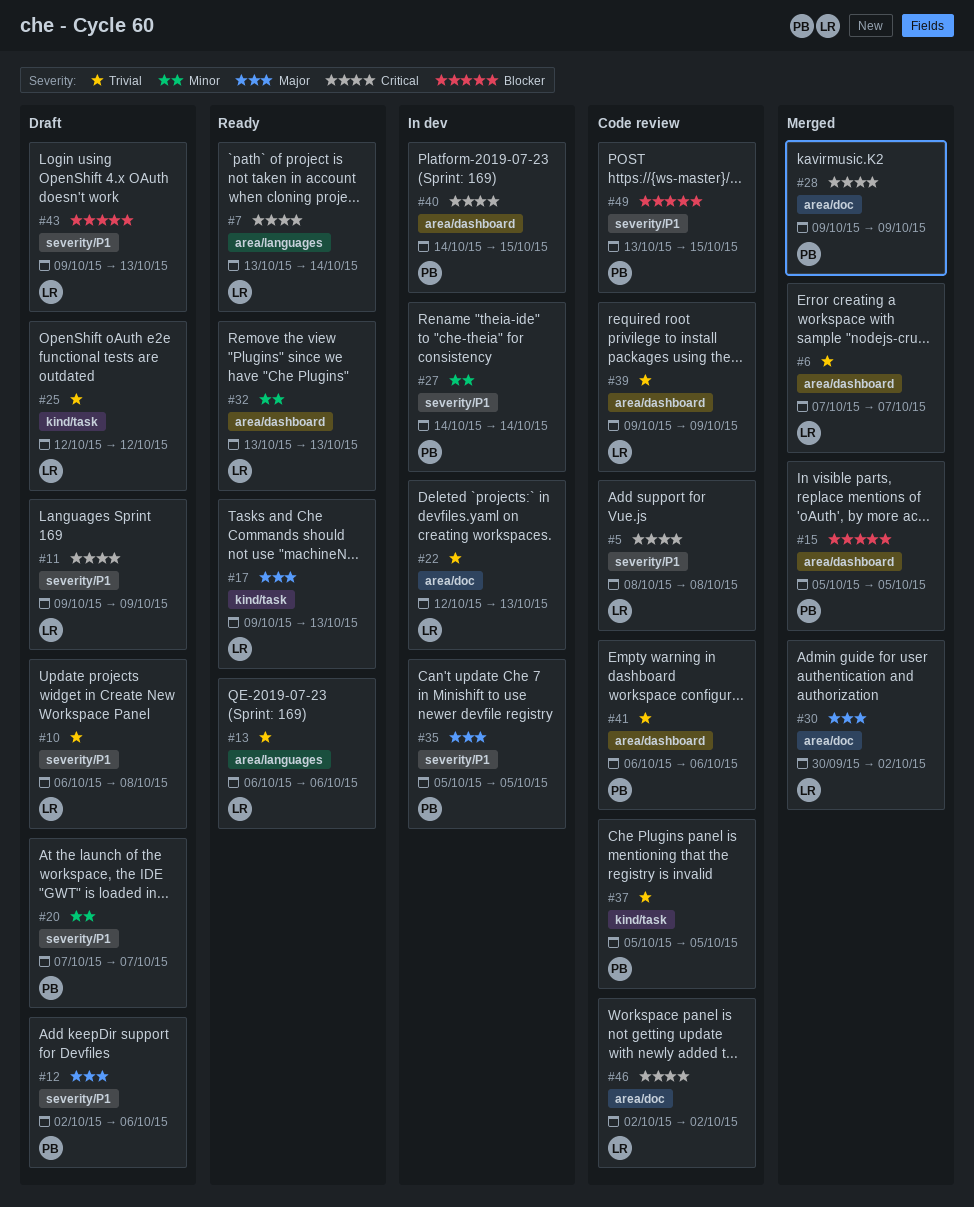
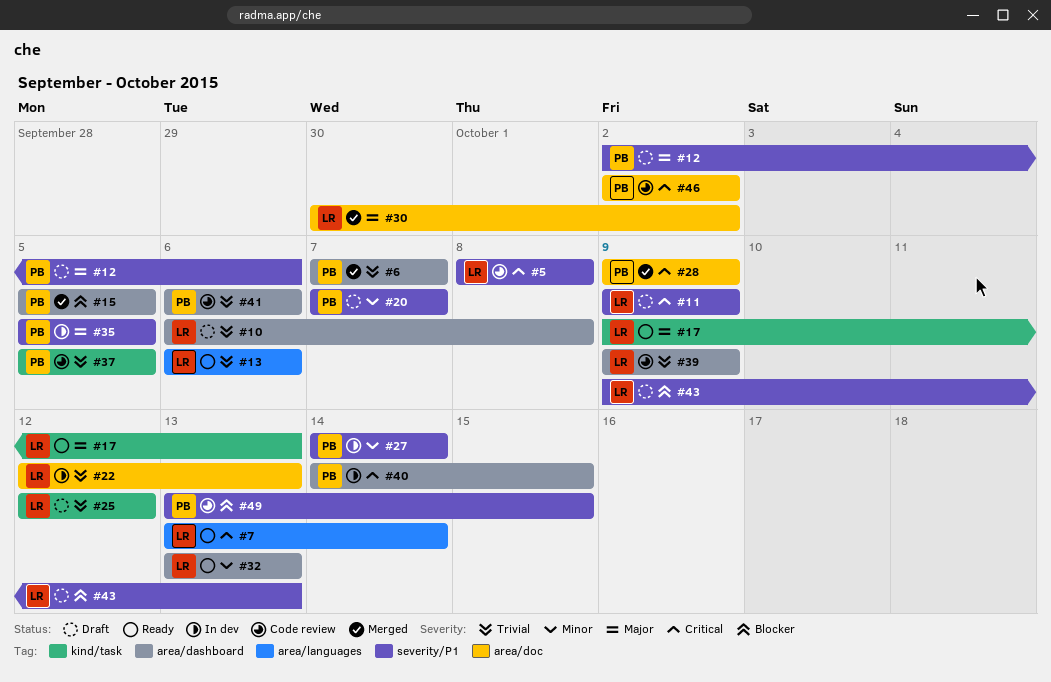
#6, owner: LR -> PB
#10, label: severity/P1 -> area/dashboard
#46, owner: LR -> PB

